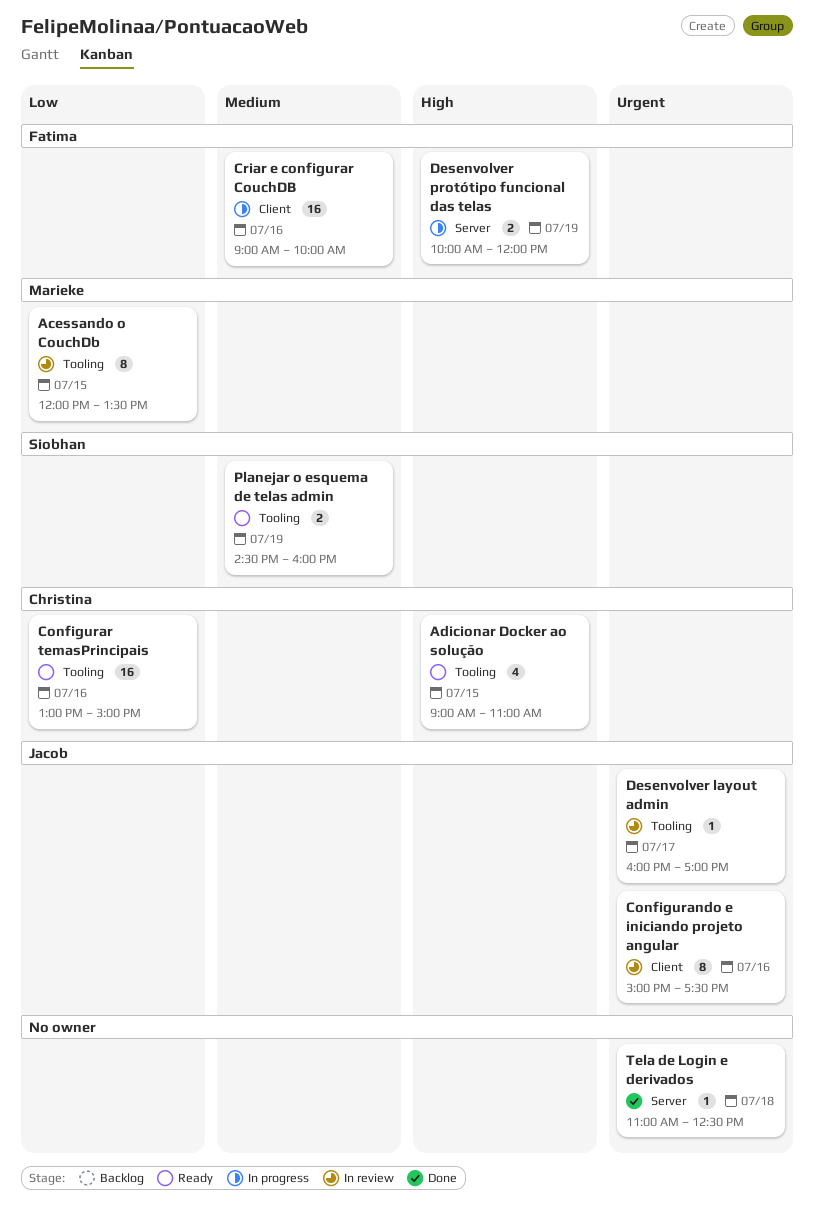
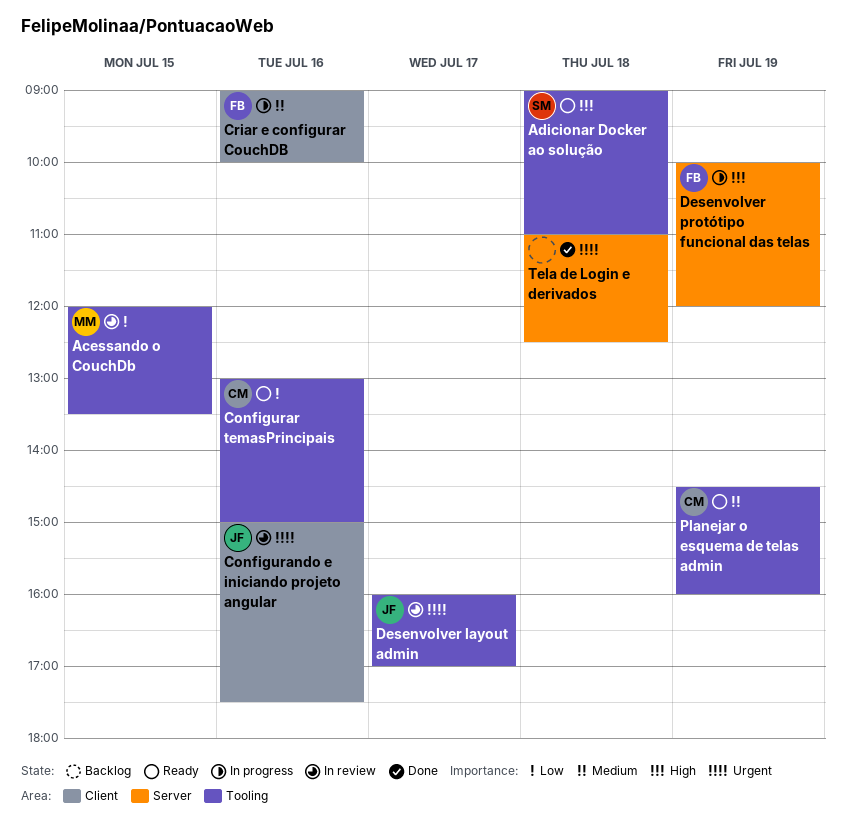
Adicionar Docker ao solução, owner: Christina -> Siobhan
Adicionar Docker ao solução, day: Jul 15 -> Jul 18
Planejar o esquema de telas admin, owner: Siobhan -> Christina

